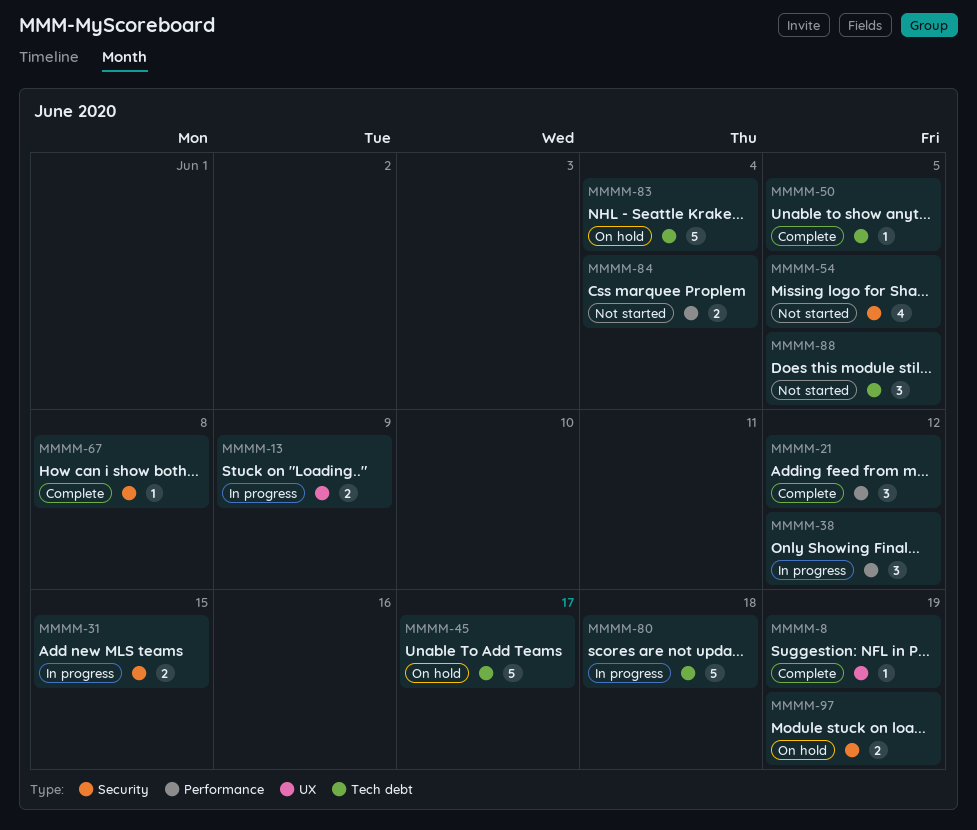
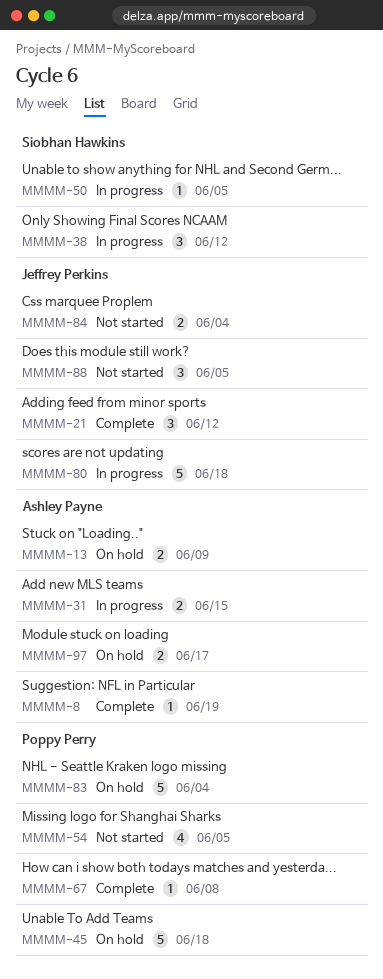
MMMM-13, status: In progress -> On hold
MMMM-45, due: Jun 17 -> Jun 18
MMMM-50, status: Complete -> In progress
MMMM-97, due: Jun 19 -> Jun 17

